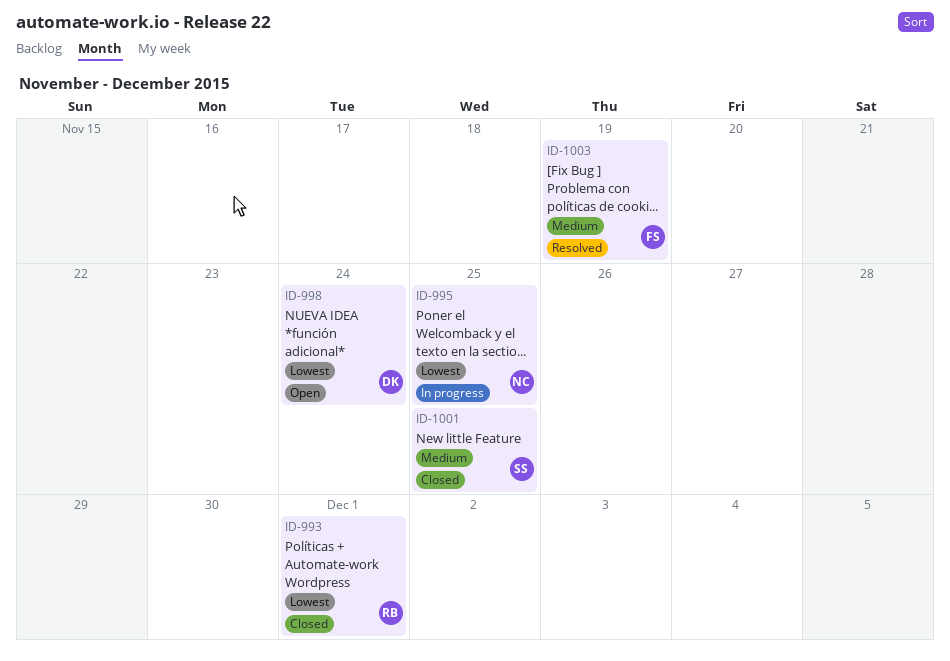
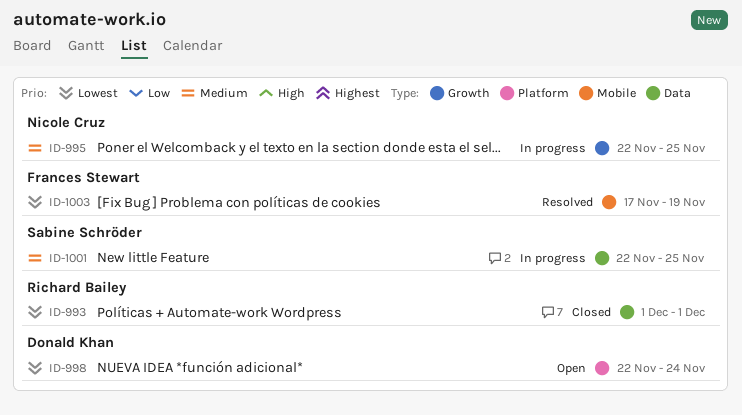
ID-995, priority: Lowest -> Medium
ID-1001, status: Closed -> In progress
ID-1003, priority: Medium -> Lowest

